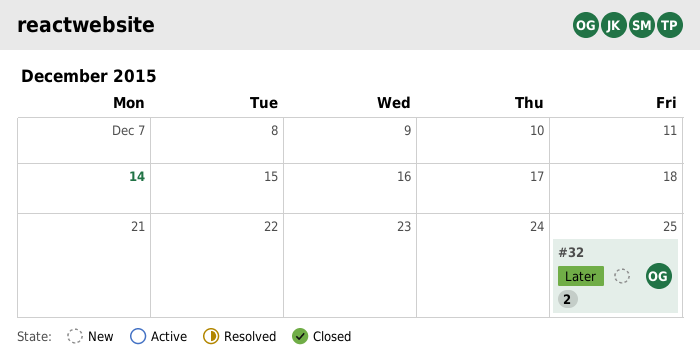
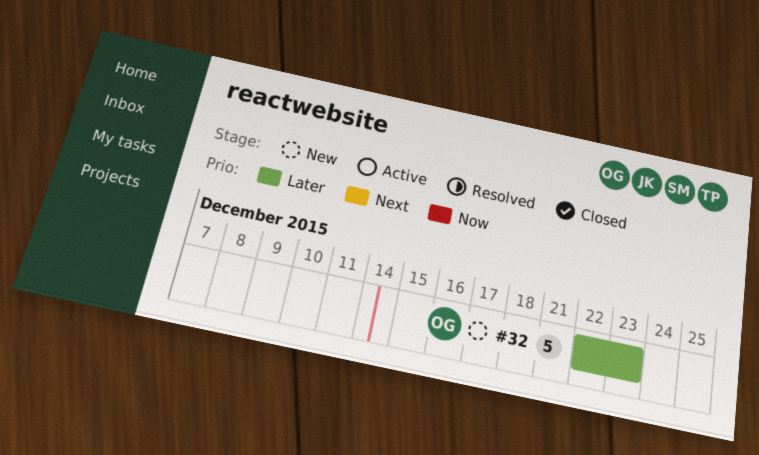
#32, estimate: 2 -> 5
#32, due: Dec 25 -> Dec 23

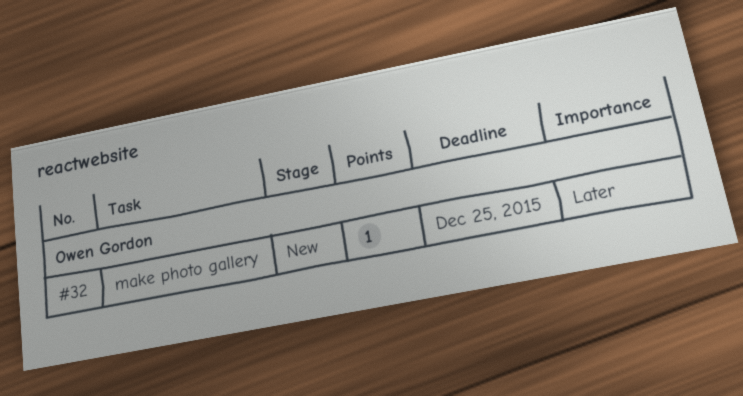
#32, estimate: 5 -> 1
#32, due: Dec 23 -> Dec 25

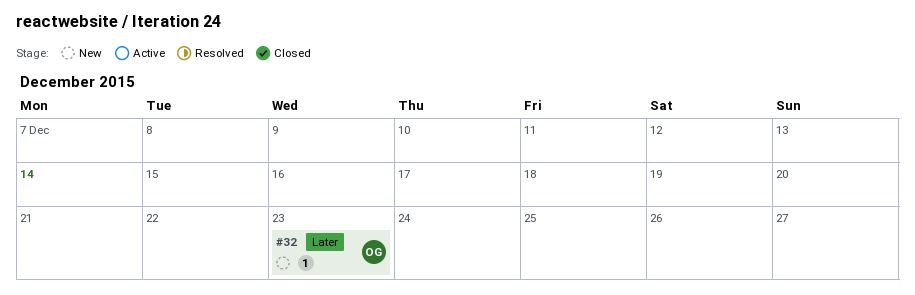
#32, due: Dec 25 -> Dec 23

